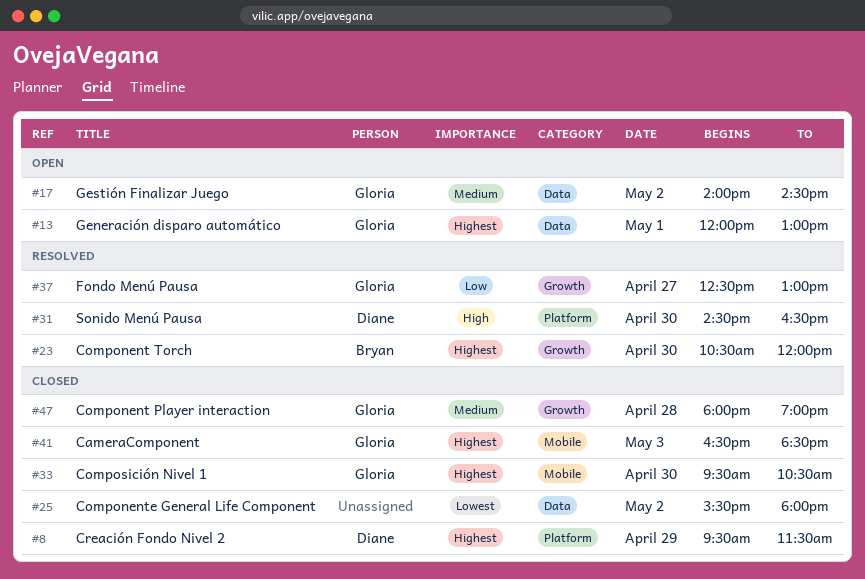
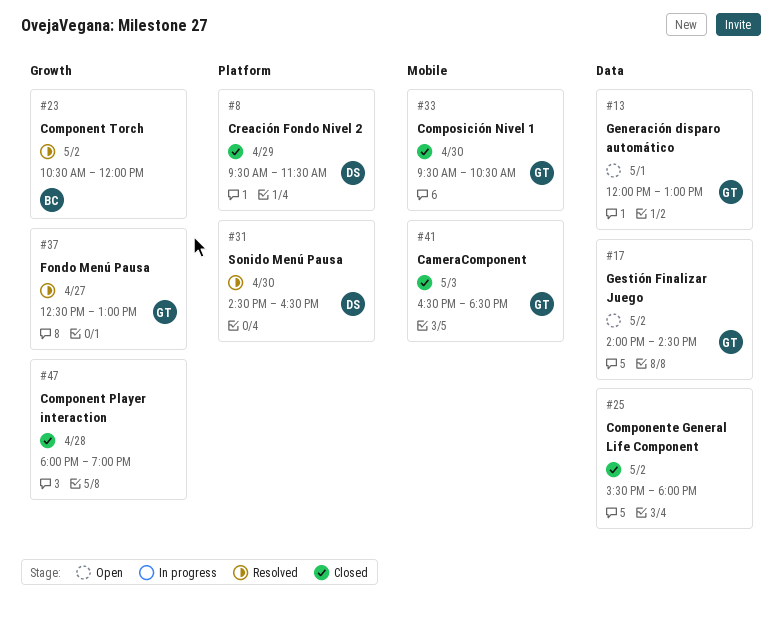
#23, day: Apr 30 -> May 2
#47, owner: Gloria -> none

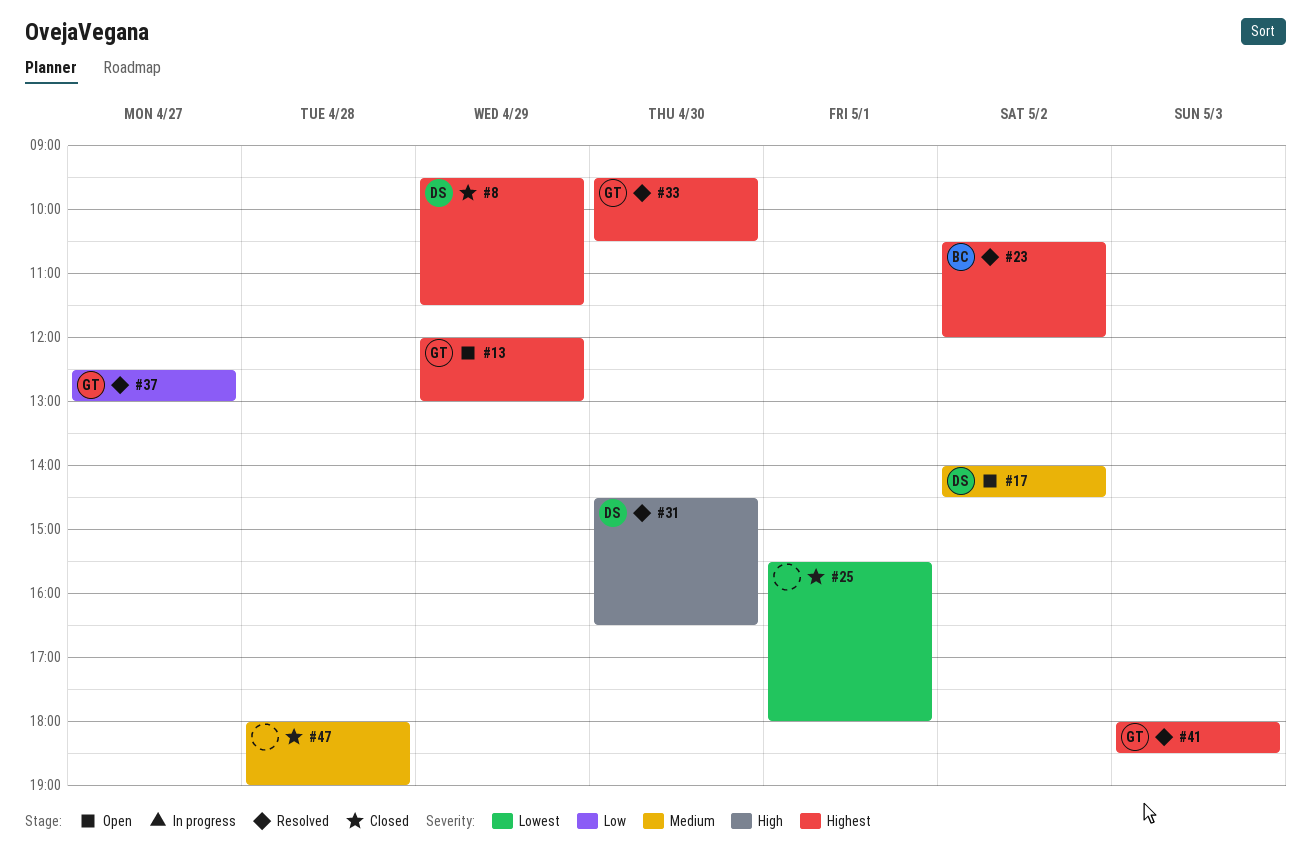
#13, day: May 1 -> Apr 29
#17, owner: GT -> DS
#25, day: May 2 -> May 1
#33, status: Closed -> Resolved
#41, status: Closed -> Resolved
#41, begins: 16:30 -> 18:00

